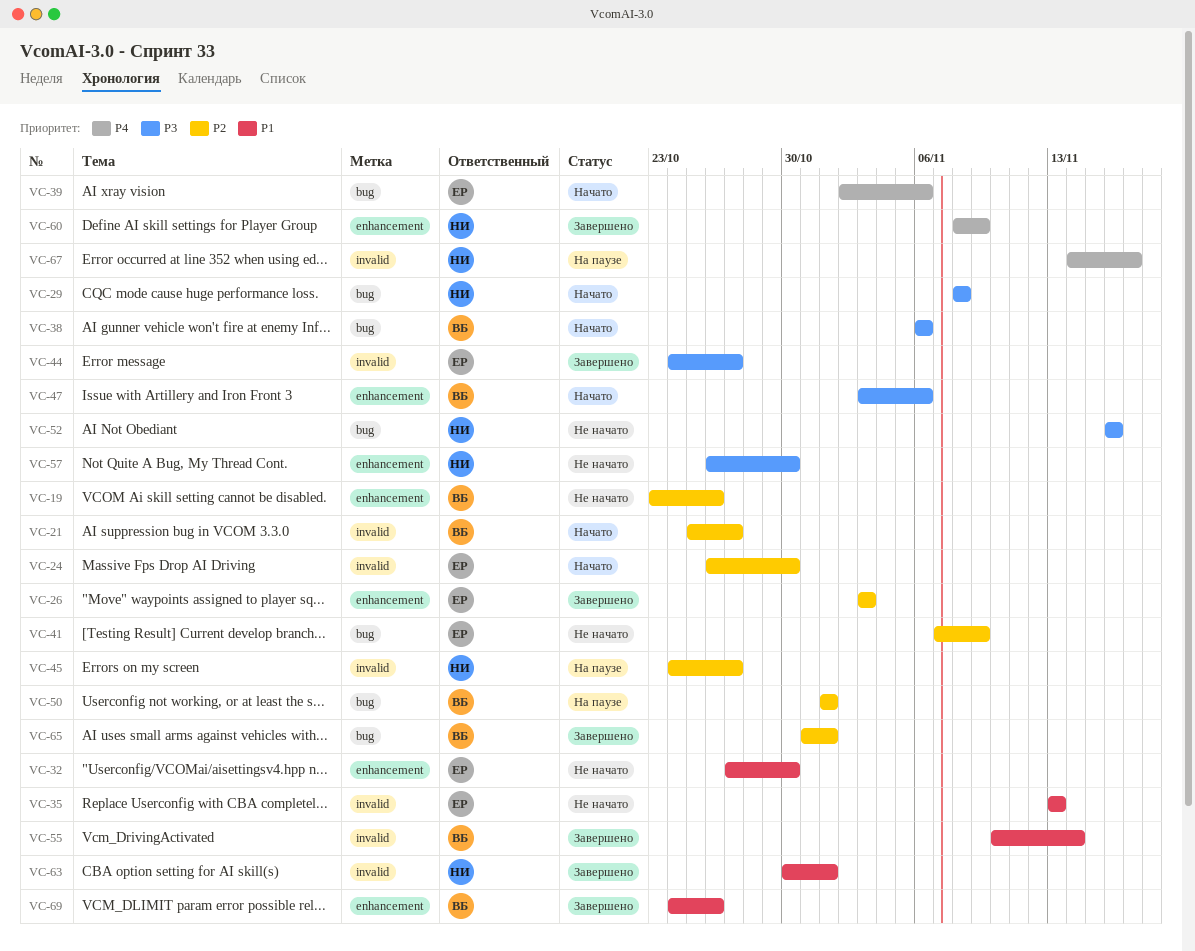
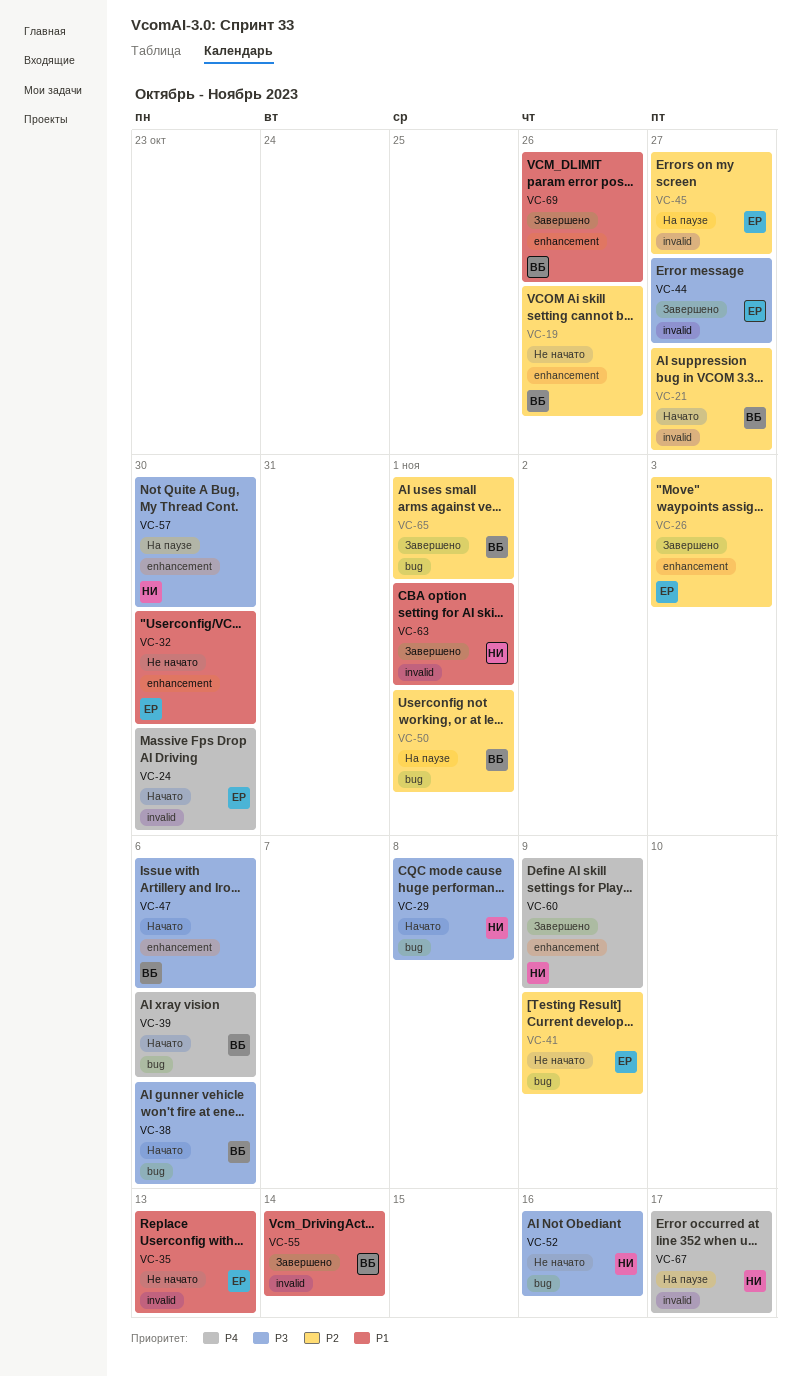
VC-24, priority: P2 -> P4
VC-39, owner: ЕР -> ВБ
VC-45, owner: НИ -> ЕР
VC-57, status: Не начато -> На паузе

